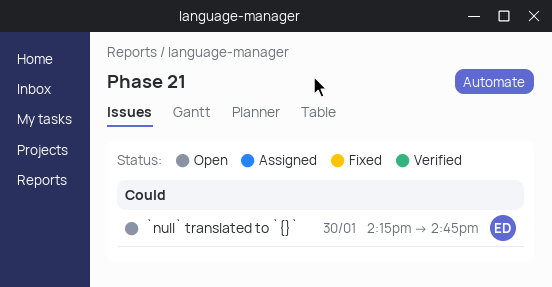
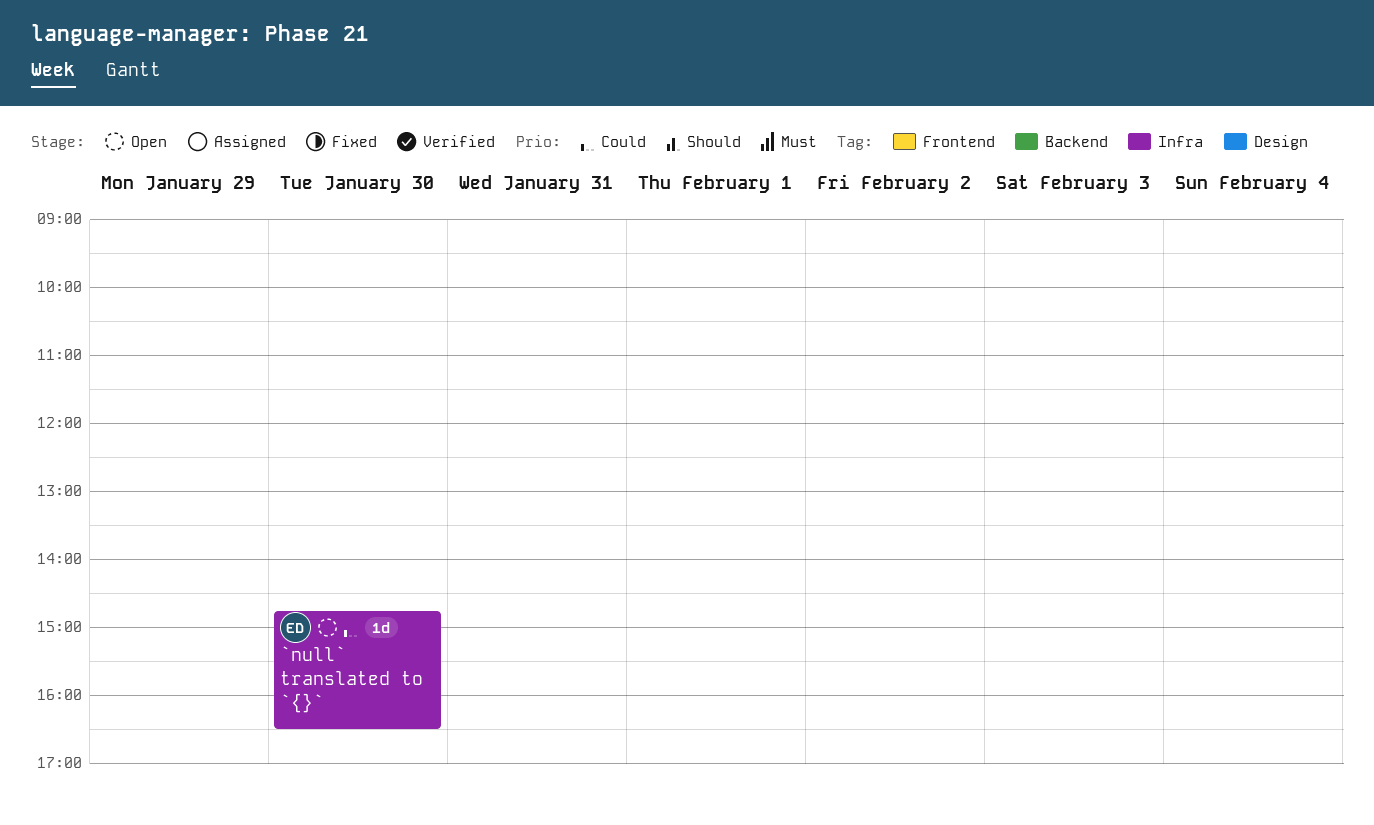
`null` translated to `{}`, begins: 14:15 -> 14:45
`null` translated to `{}`, ends: 14:45 -> 16:30

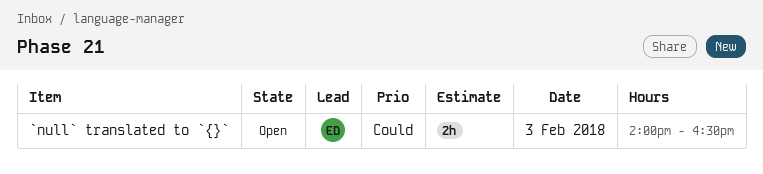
`null` translated to `{}`, estimate: 1d -> 2h
`null` translated to `{}`, day: Jan 30 -> Feb 3
`null` translated to `{}`, begins: 14:45 -> 14:00

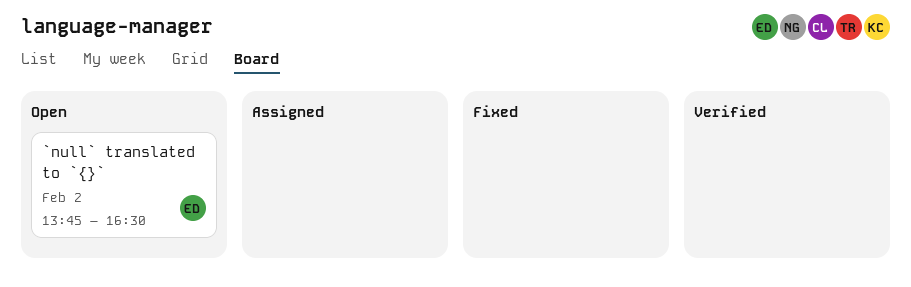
`null` translated to `{}`, day: Feb 3 -> Feb 2
`null` translated to `{}`, begins: 14:00 -> 13:45

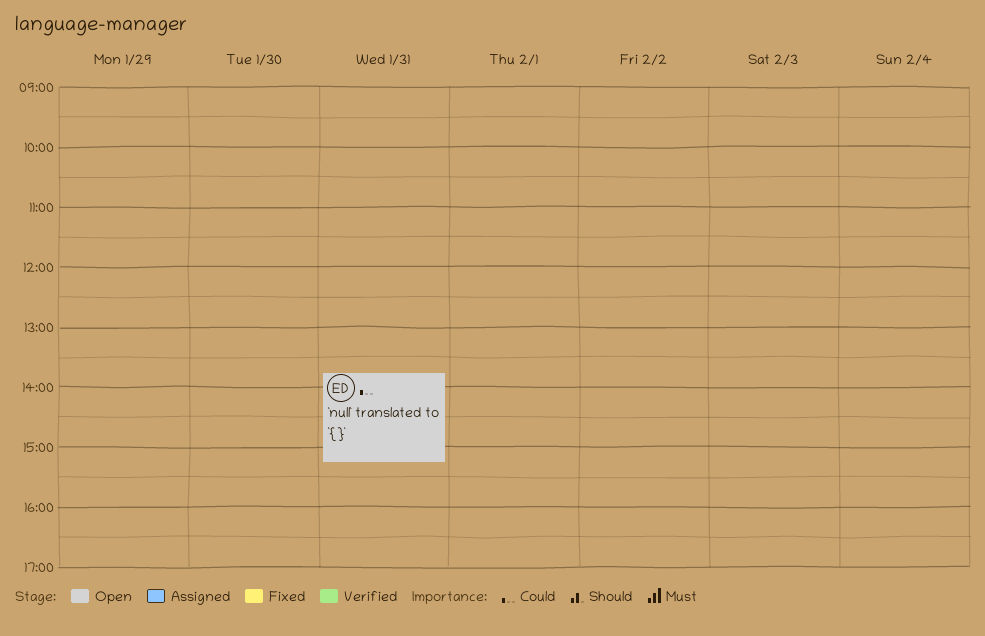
`null` translated to `{}`, day: Feb 2 -> Jan 31
`null` translated to `{}`, ends: 16:30 -> 15:15

